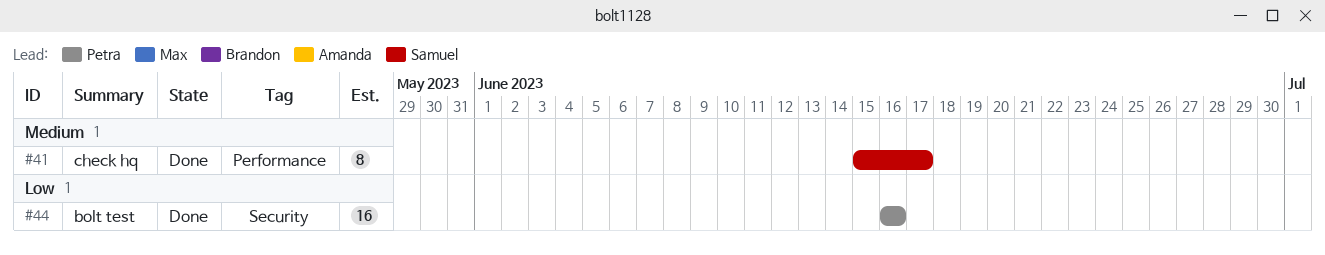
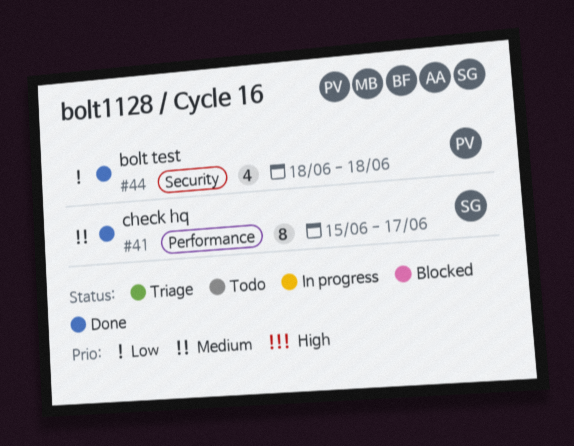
#44, estimate: 16 -> 4
#44, start: Jun 16 -> Jun 18
#44, due: Jun 16 -> Jun 18

